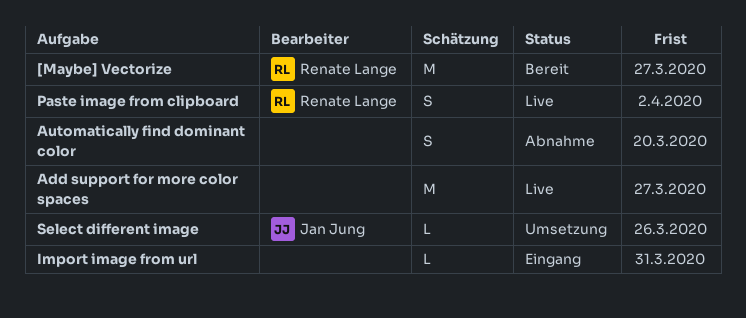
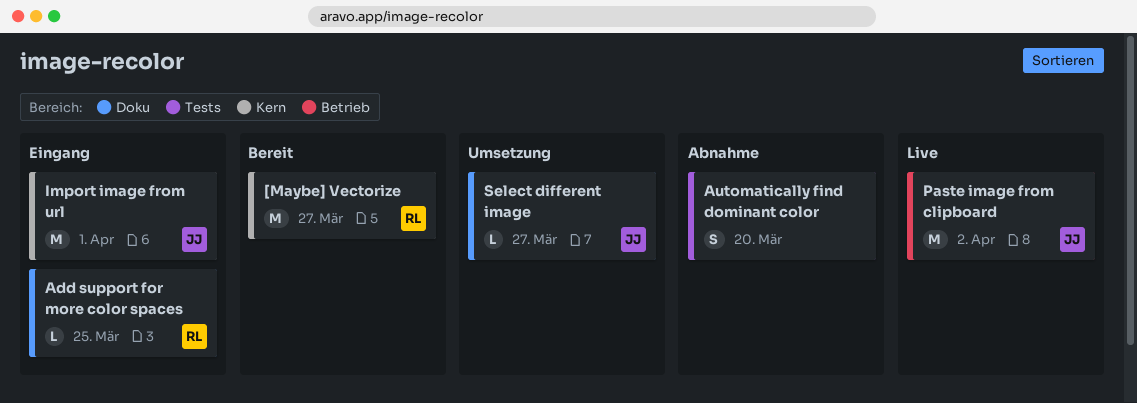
Add support for more color spaces, status: Live -> Eingang
Add support for more color spaces, owner: none -> Renate Lange
Add support for more color spaces, estimate: M -> L
Add support for more color spaces, due: Mar 27 -> Mar 25
Import image from url, owner: none -> Jan Jung
Import image from url, estimate: L -> M
Import image from url, due: Mar 31 -> Apr 1
Paste image from clipboard, owner: Renate Lange -> Jan Jung
Paste image from clipboard, estimate: S -> M
Select different image, due: Mar 26 -> Mar 27

